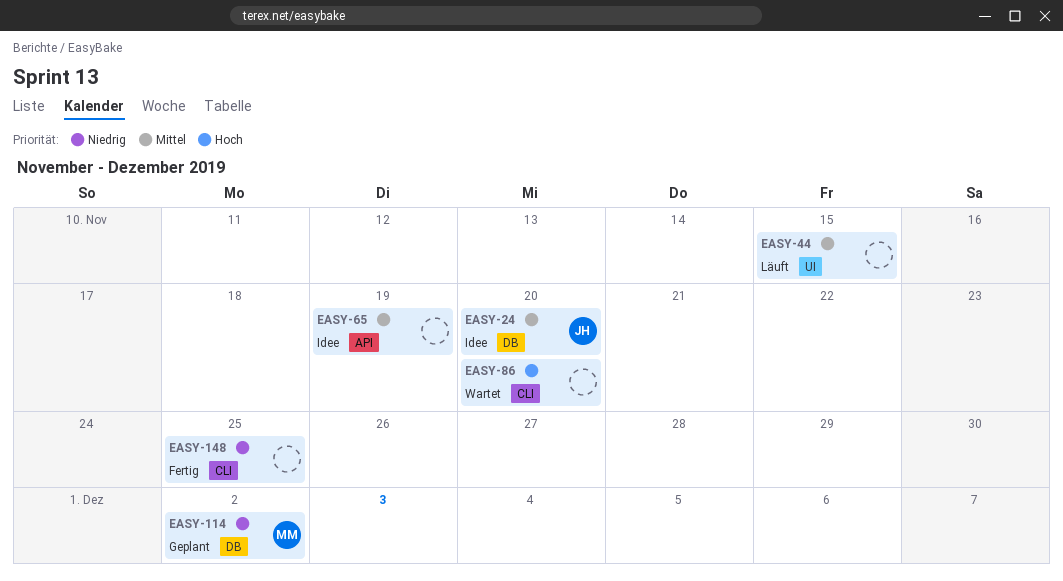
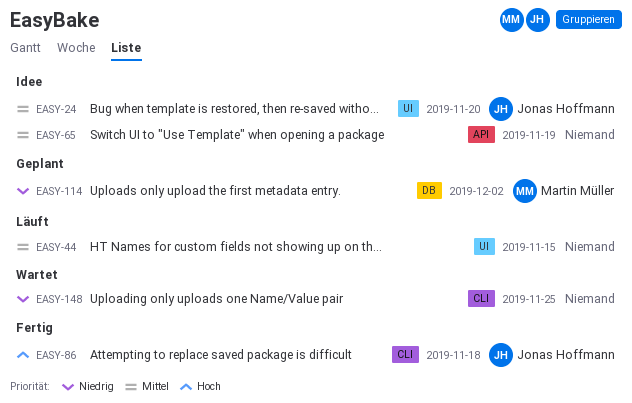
EASY-24, label: DB -> UI
EASY-86, status: Wartet -> Fertig
EASY-86, owner: none -> Jonas Hoffmann
EASY-86, due: Nov 20 -> Nov 18
EASY-148, status: Fertig -> Wartet

